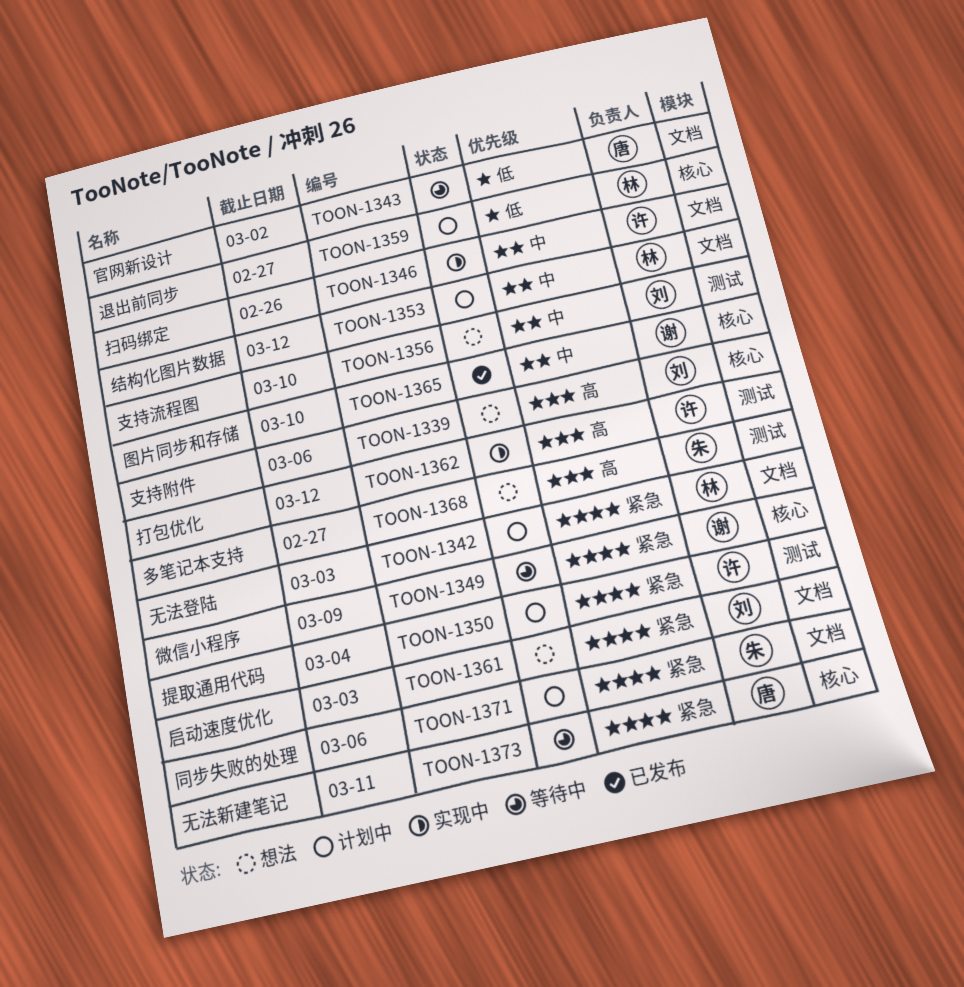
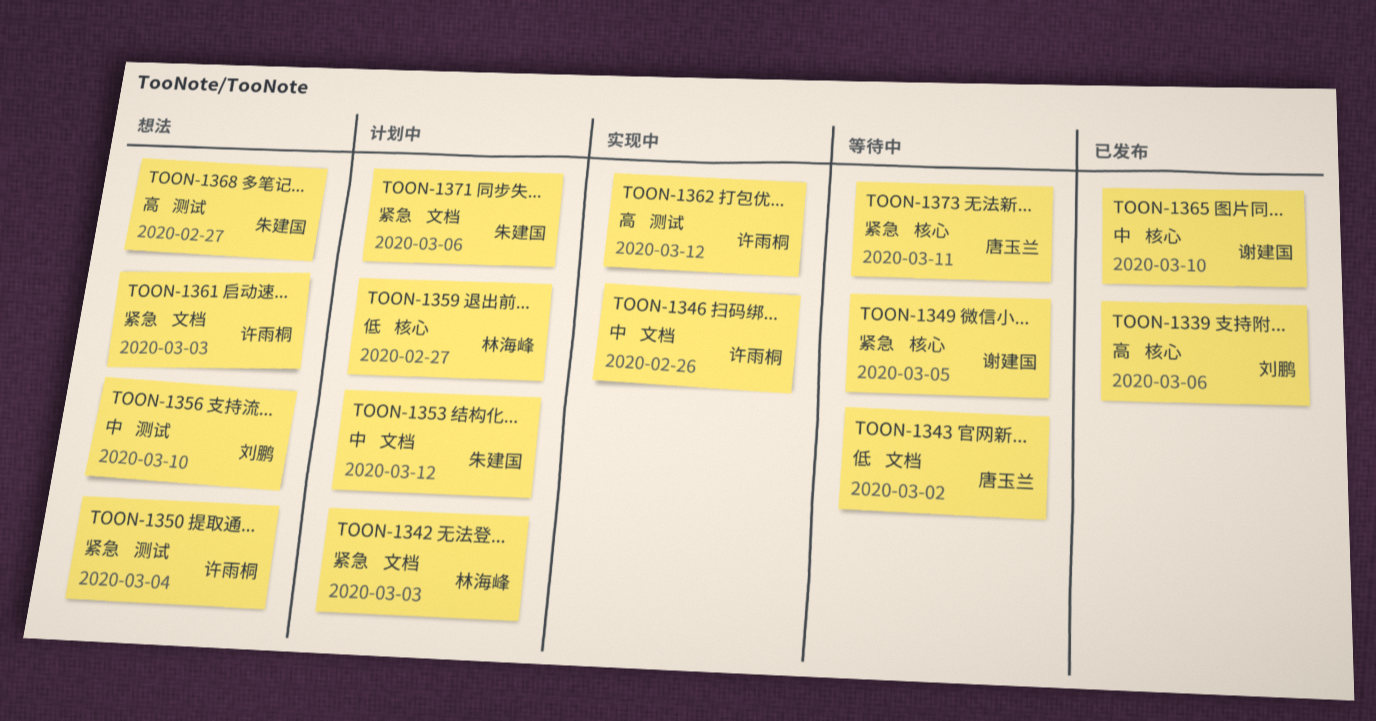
TOON-1339, status: 想法 -> 已发布
TOON-1349, due: Mar 9 -> Mar 5
TOON-1350, status: 计划中 -> 想法
TOON-1353, owner: 林海峰 -> 朱建国
TOON-1361, owner: 刘鹏 -> 许雨桐

